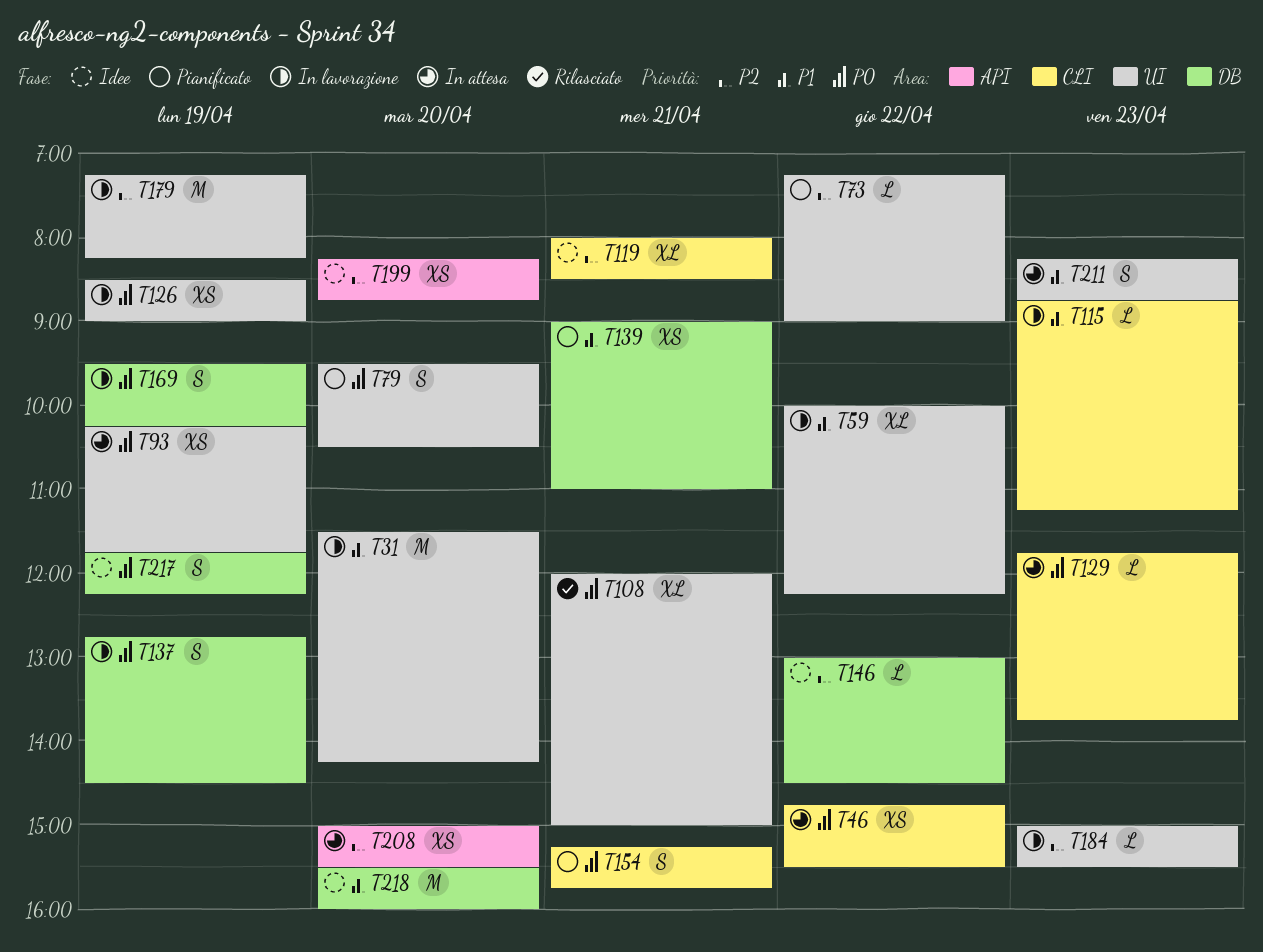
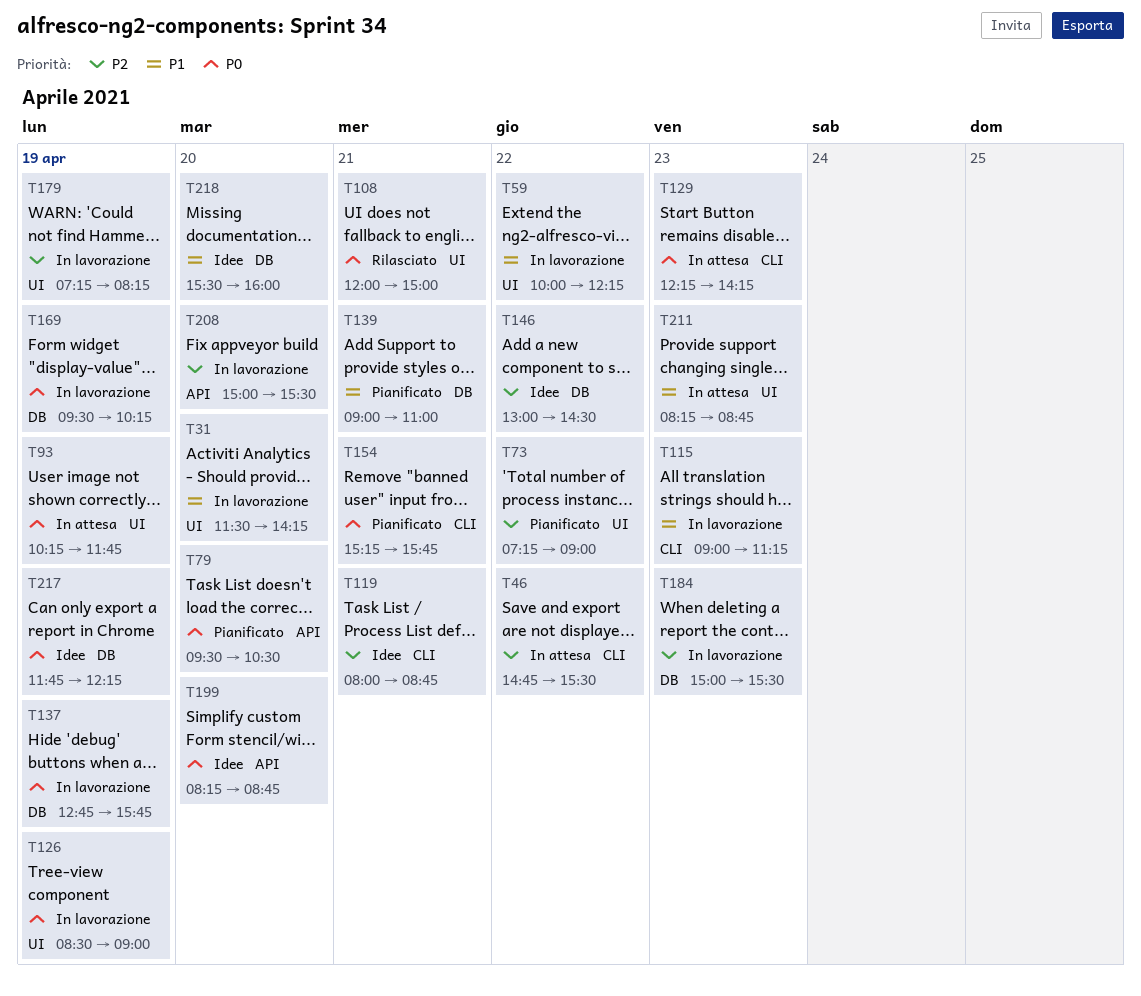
T46, priority: P0 -> P2
T79, label: UI -> API
T115, begins: 08:45 -> 09:00
T119, ends: 08:30 -> 08:45
T129, begins: 11:45 -> 12:15
T129, ends: 13:45 -> 14:15
T137, ends: 14:30 -> 15:45
T184, label: UI -> DB
T199, priority: P2 -> P0
T208, status: In attesa -> In lavorazione

